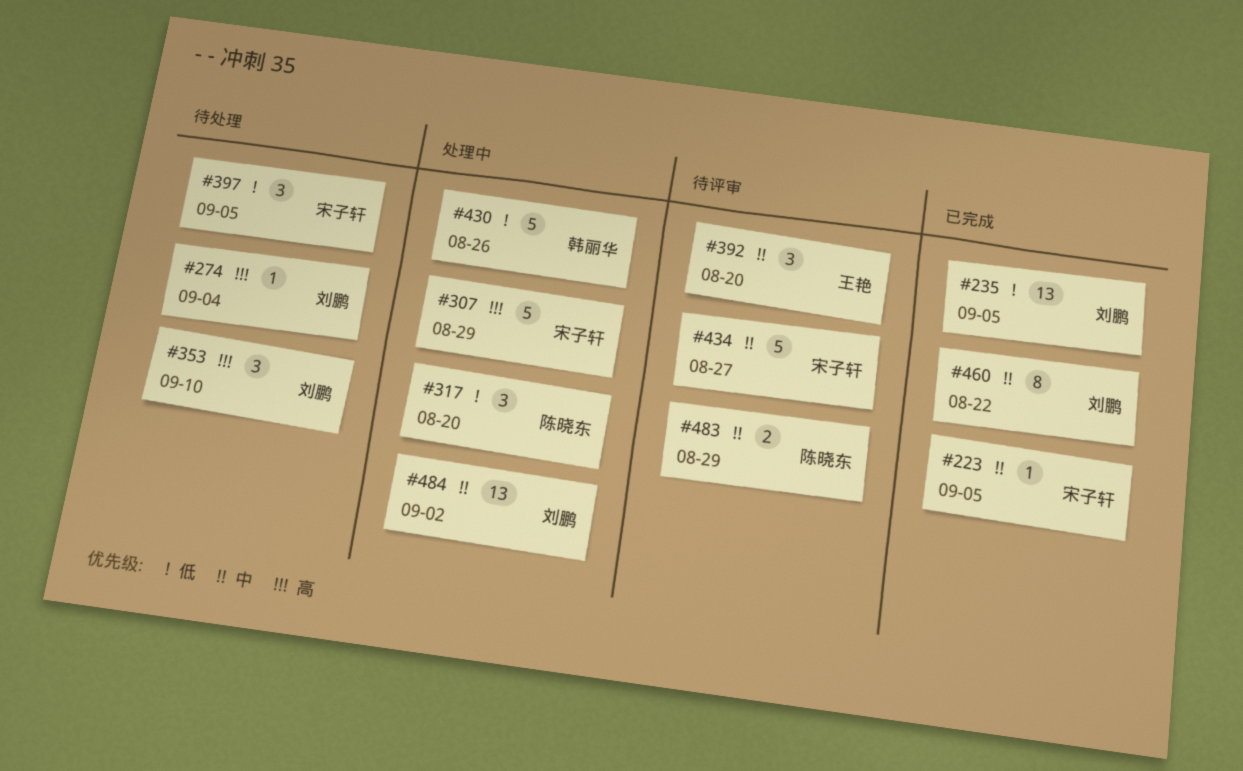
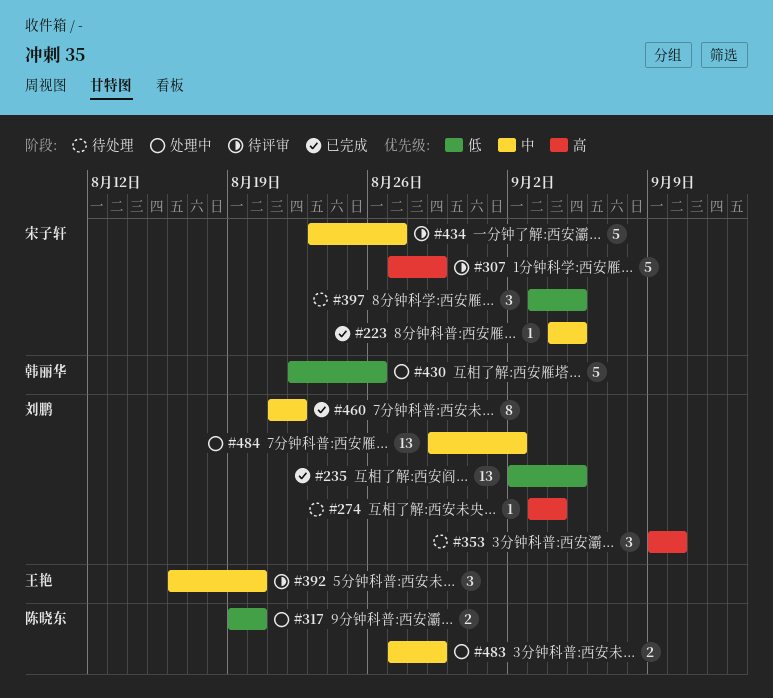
#307, status: 处理中 -> 待评审
#317, estimate: 3 -> 2
#483, status: 待评审 -> 处理中

